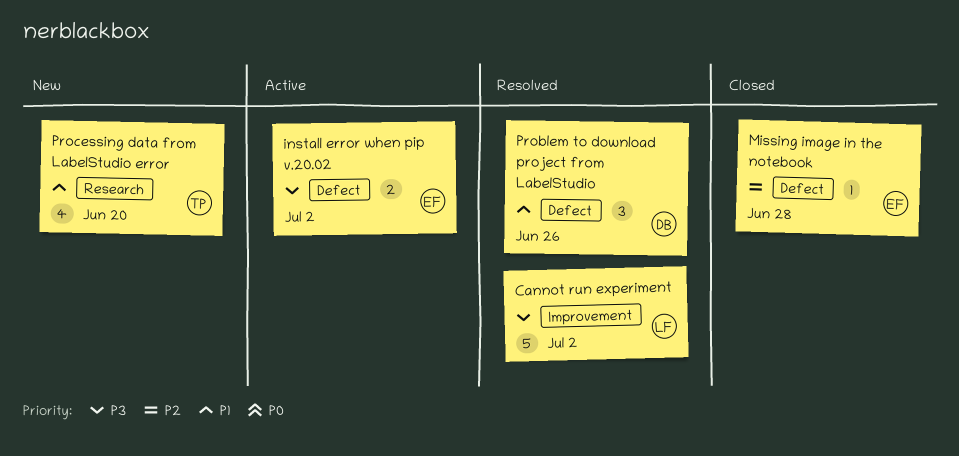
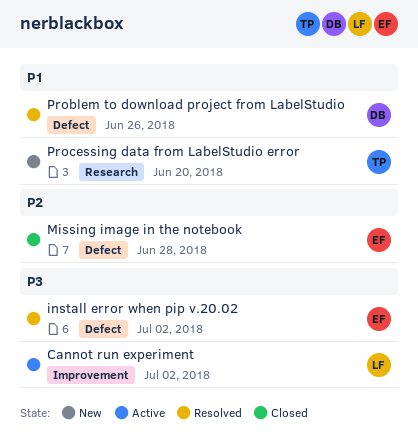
Cannot run experiment, status: Resolved -> Active
install error when pip v.20.02, status: Active -> Resolved

